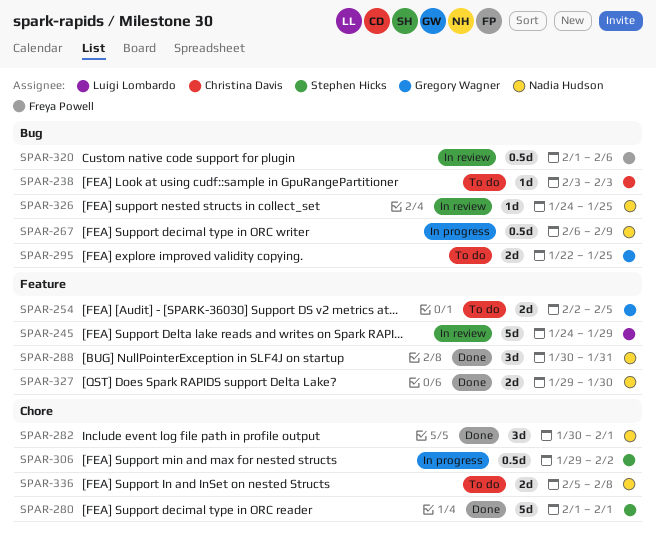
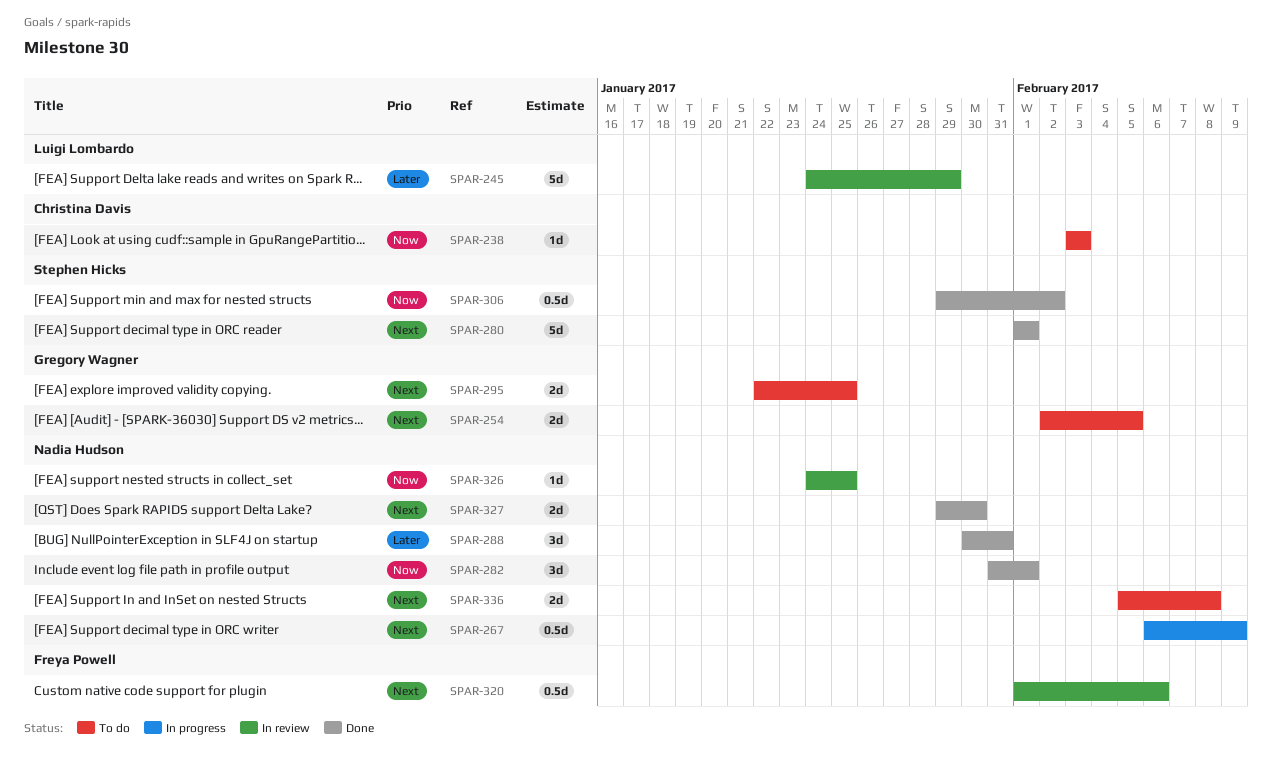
SPAR-282, start: Jan 30 -> Jan 31
SPAR-306, status: In progress -> Done

